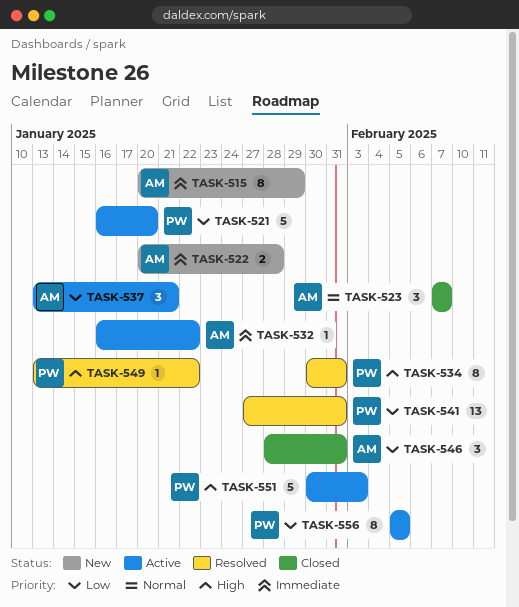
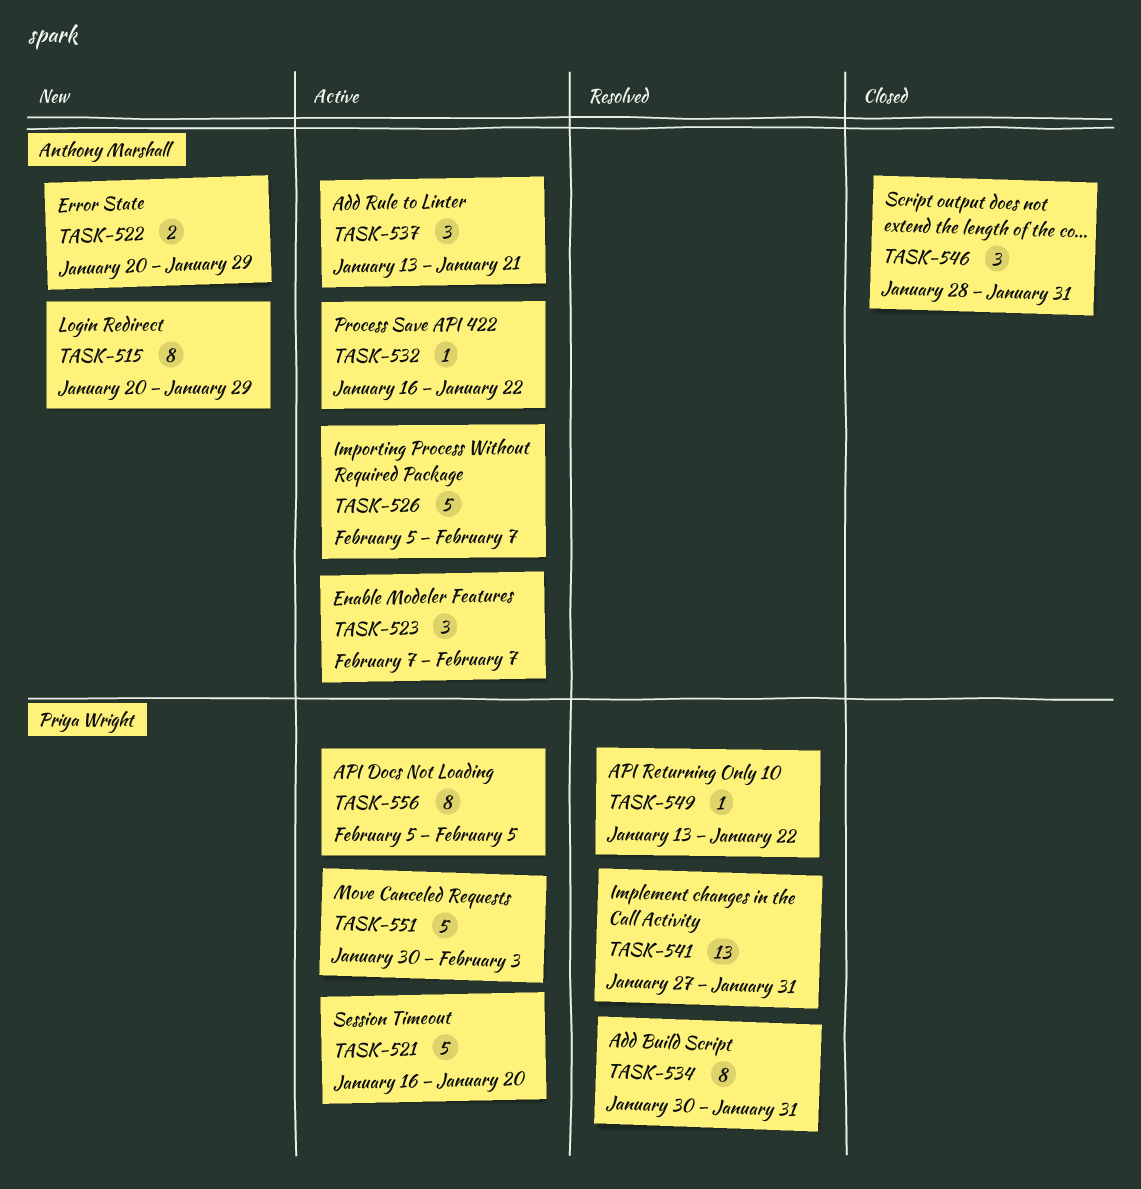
TASK-522, due: Jan 28 -> Jan 29
TASK-523, status: Closed -> Active
TASK-526: none -> present

